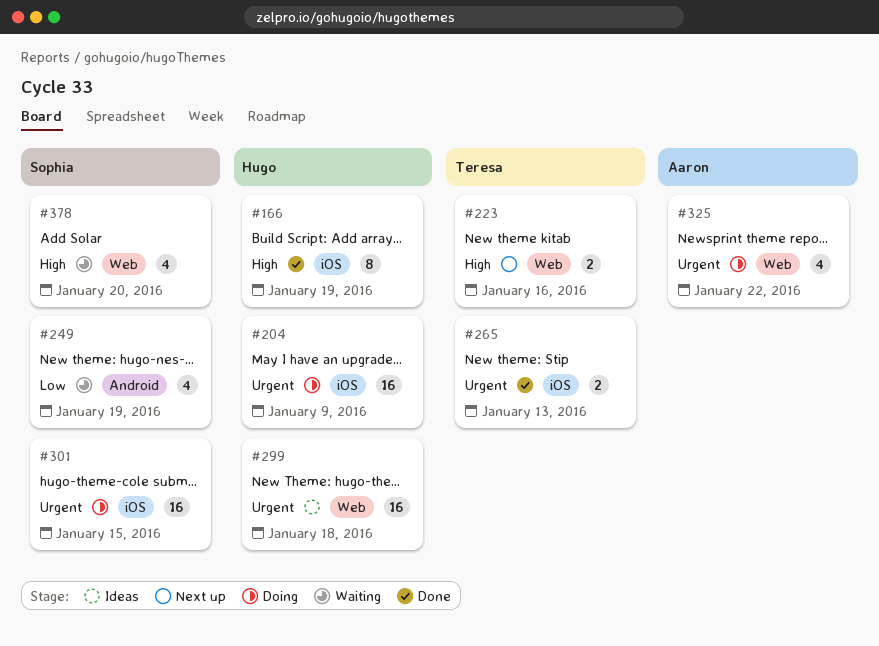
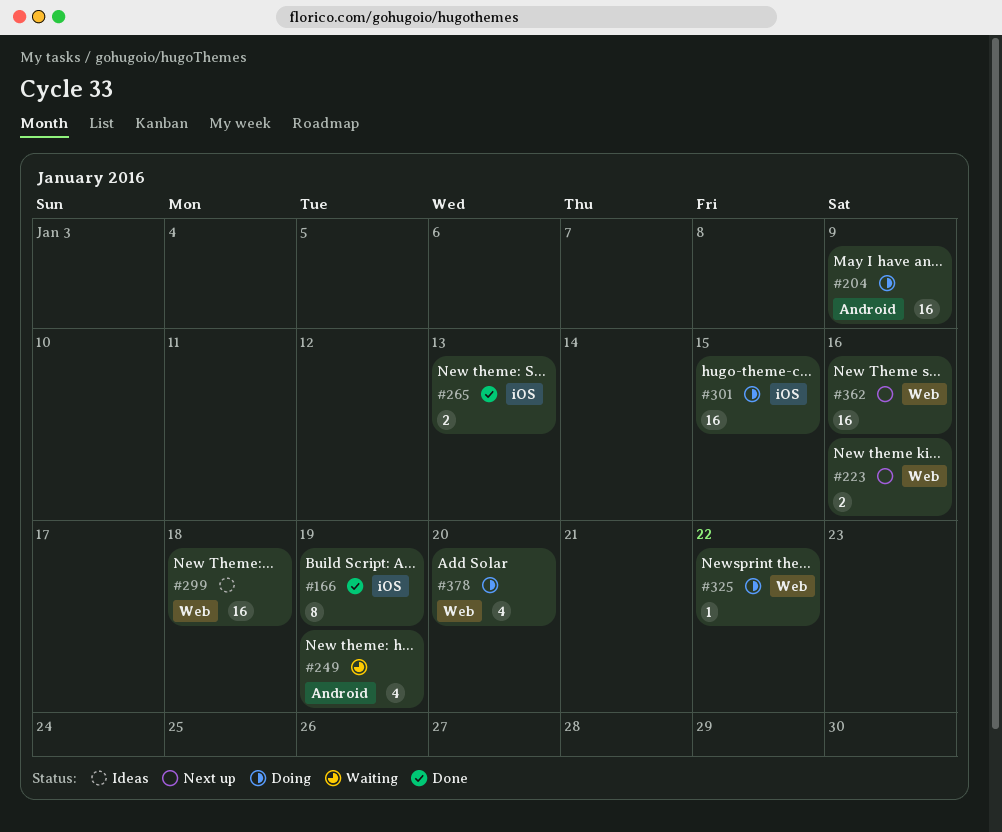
#204, label: iOS -> Android
#325, estimate: 4 -> 1
#362: none -> present
#378, status: Waiting -> Doing

